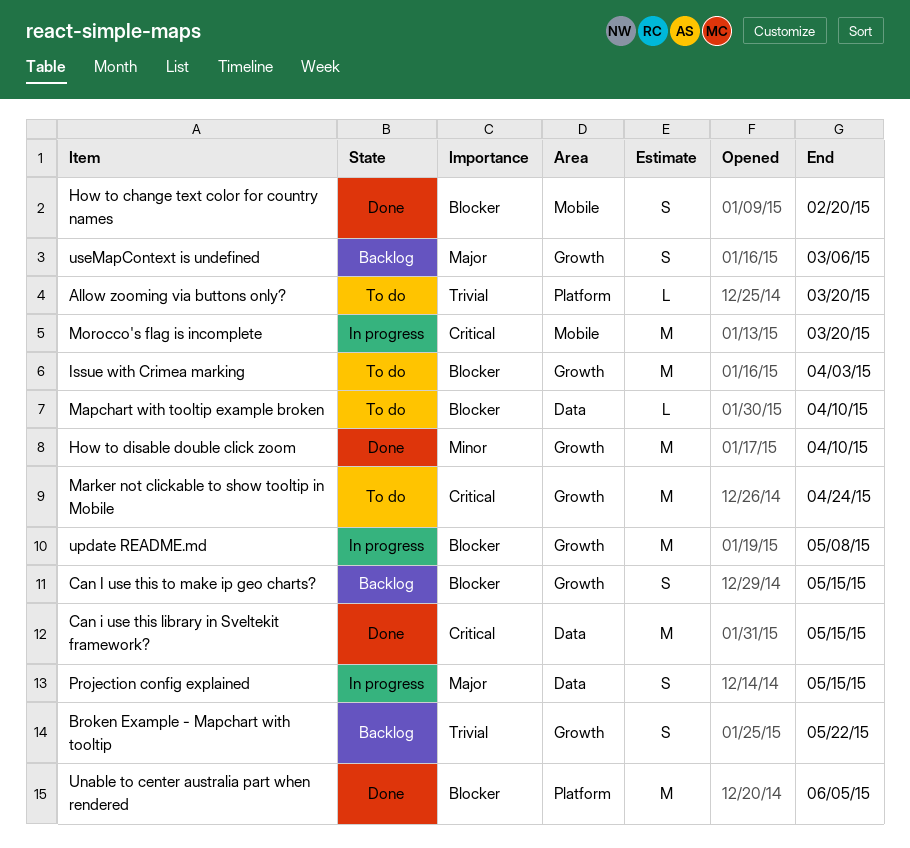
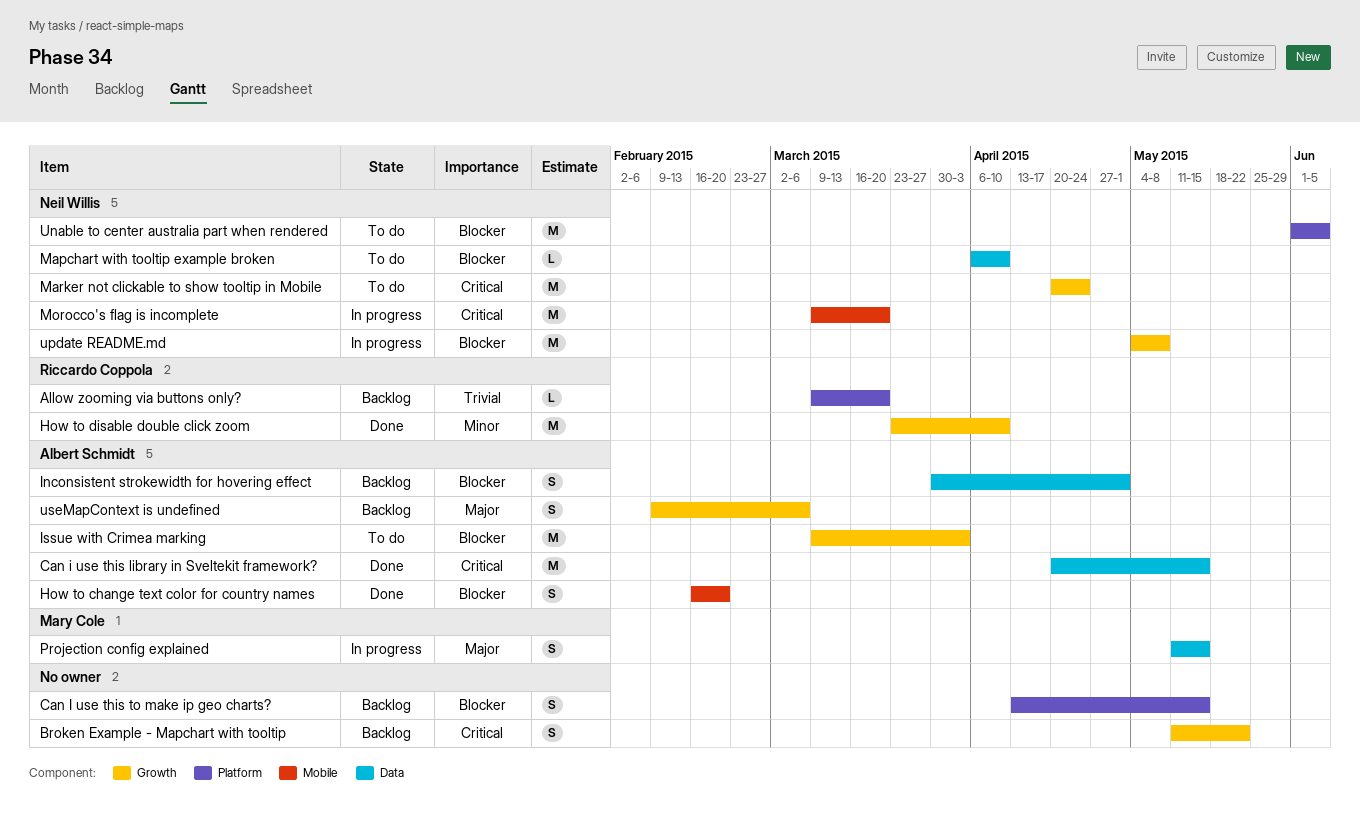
Allow zooming via buttons only?, status: To do -> Backlog
Broken Example - Mapchart with tooltip, priority: Trivial -> Critical
Can I use this to make ip geo charts?, label: Growth -> Platform
Inconsistent strokewidth for hovering effect: none -> present
Unable to center australia part when rendered, status: Done -> To do

